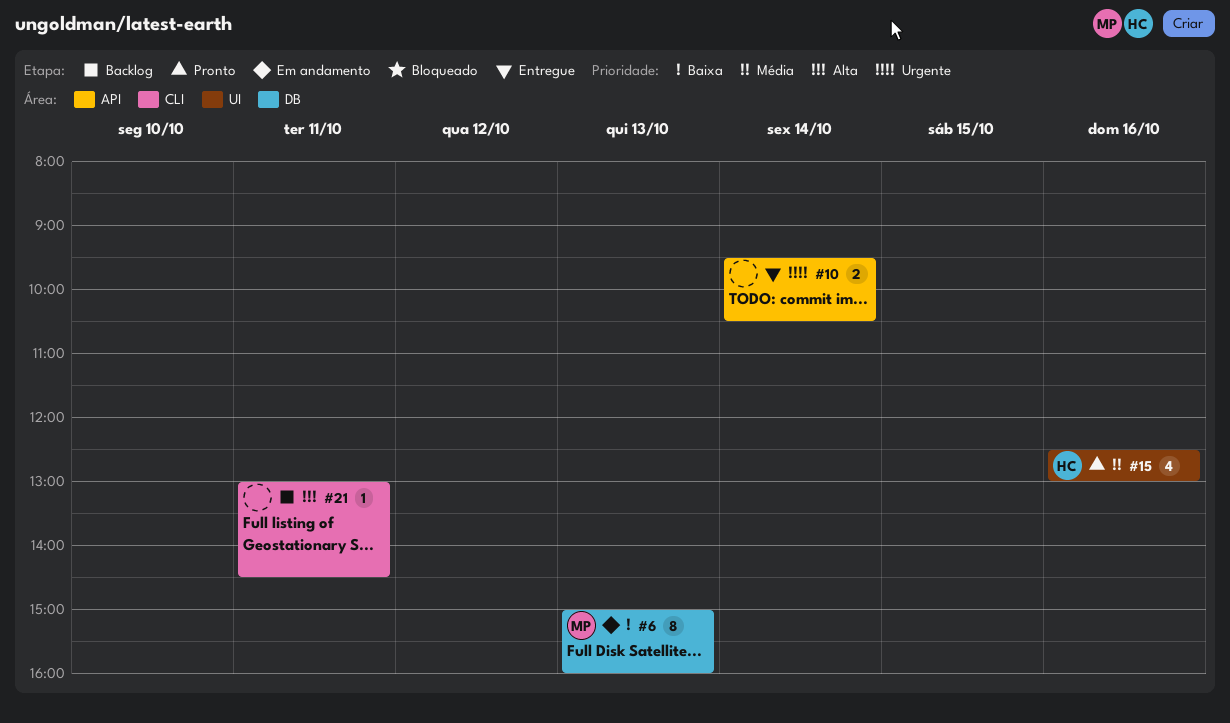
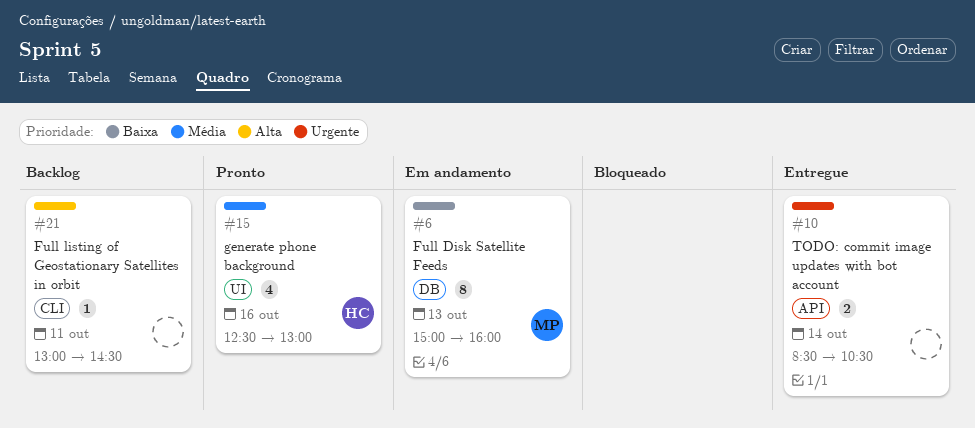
#10, begins: 09:30 -> 08:30

